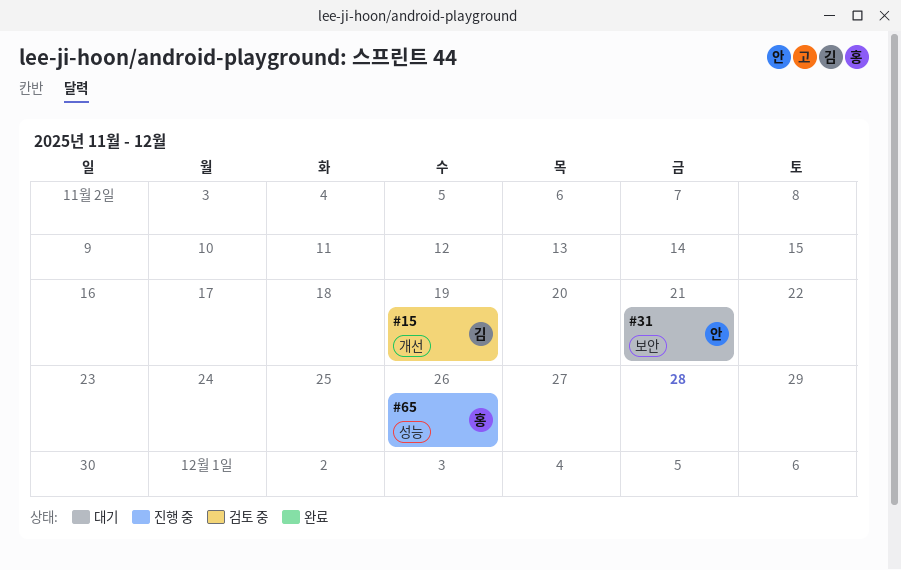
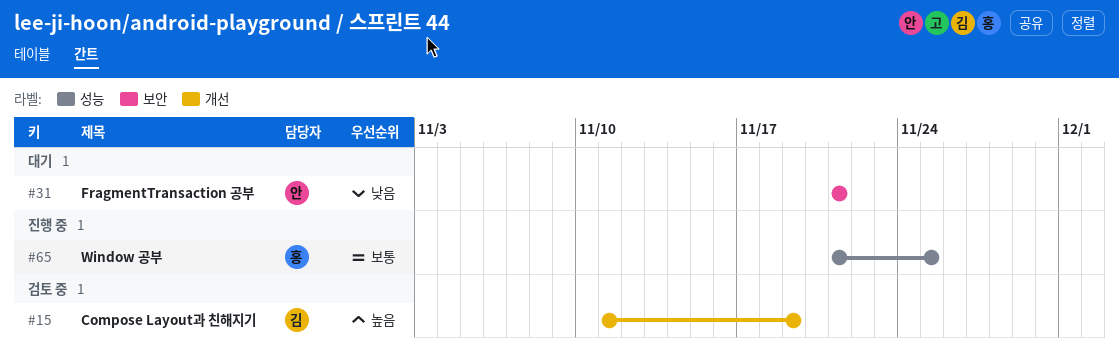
#65, due: Nov 26 -> Nov 25

